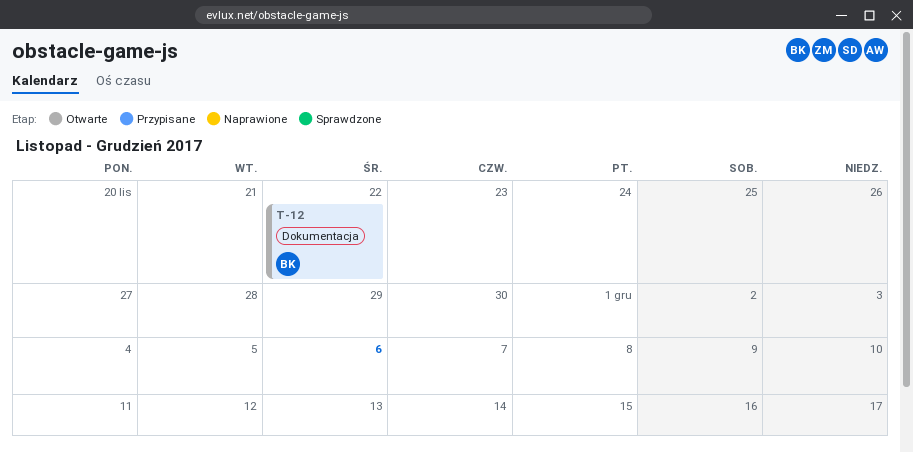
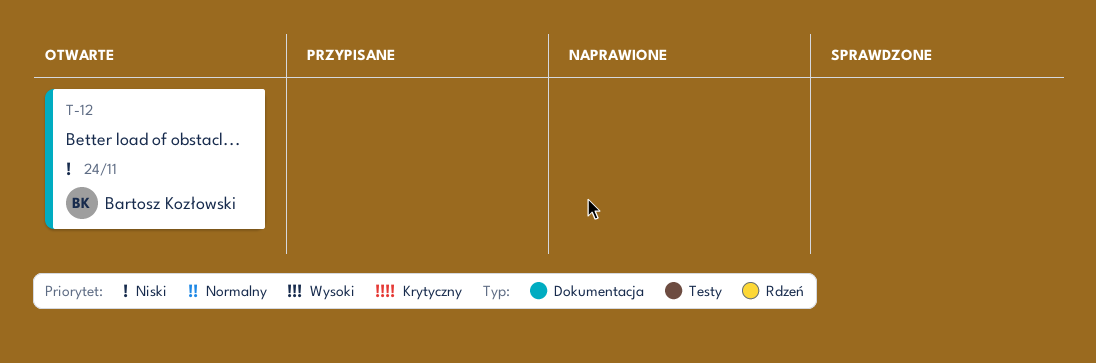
T-12, due: Nov 22 -> Nov 24

